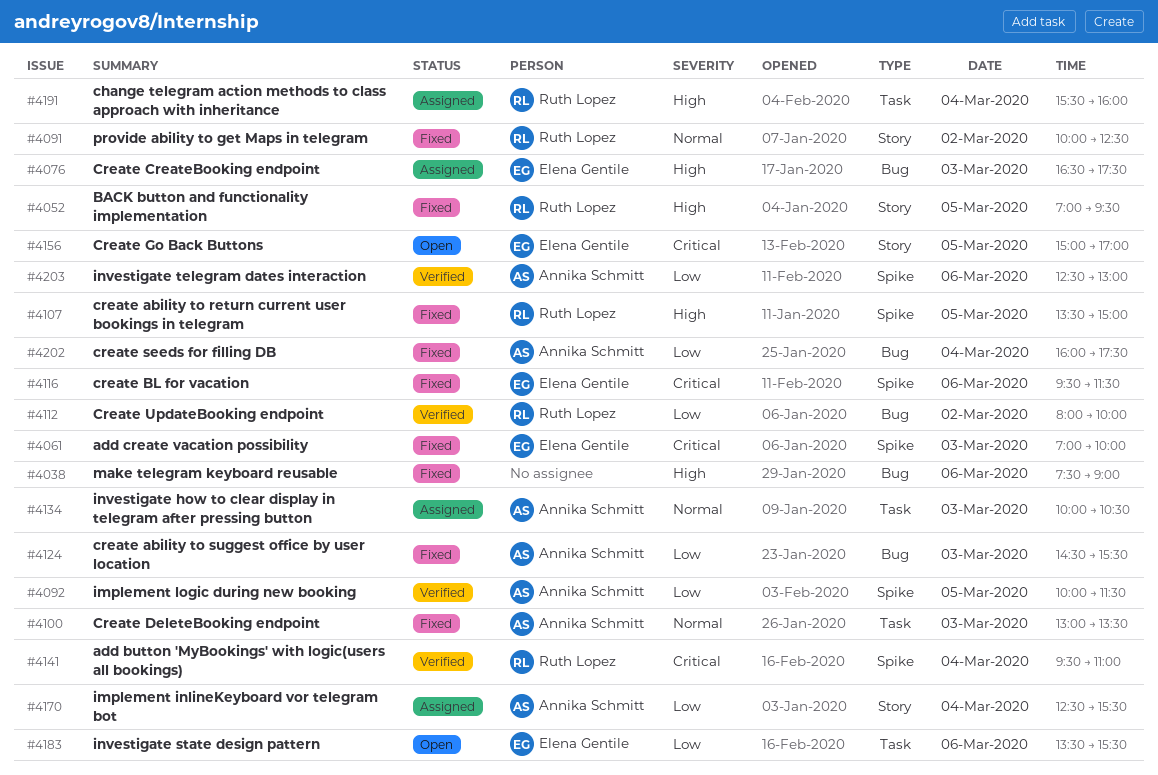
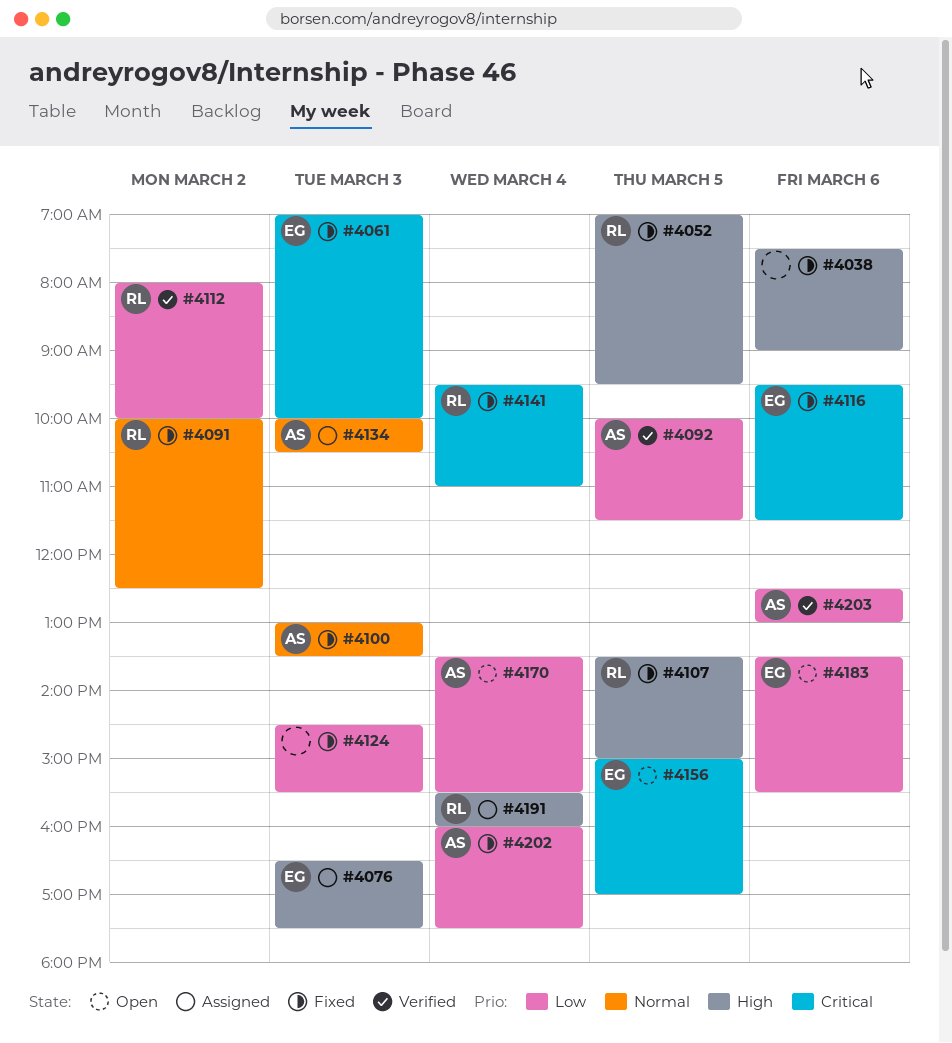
#4124, owner: Annika Schmitt -> none
#4141, status: Verified -> Fixed
#4170, status: Assigned -> Open
#4170, begins: 12:30 -> 13:30

